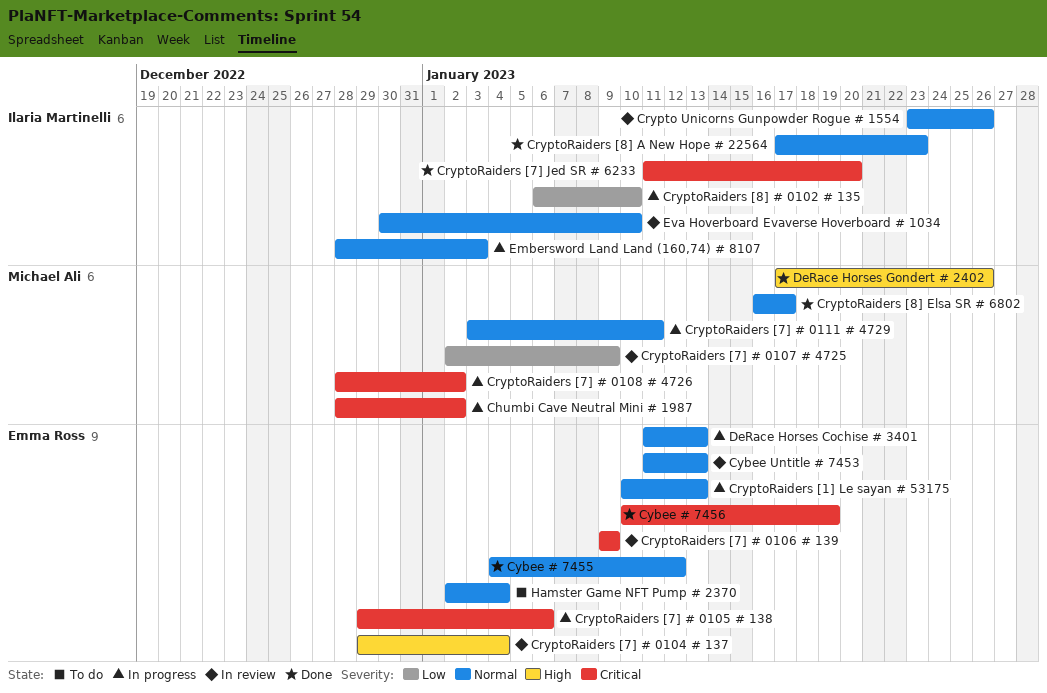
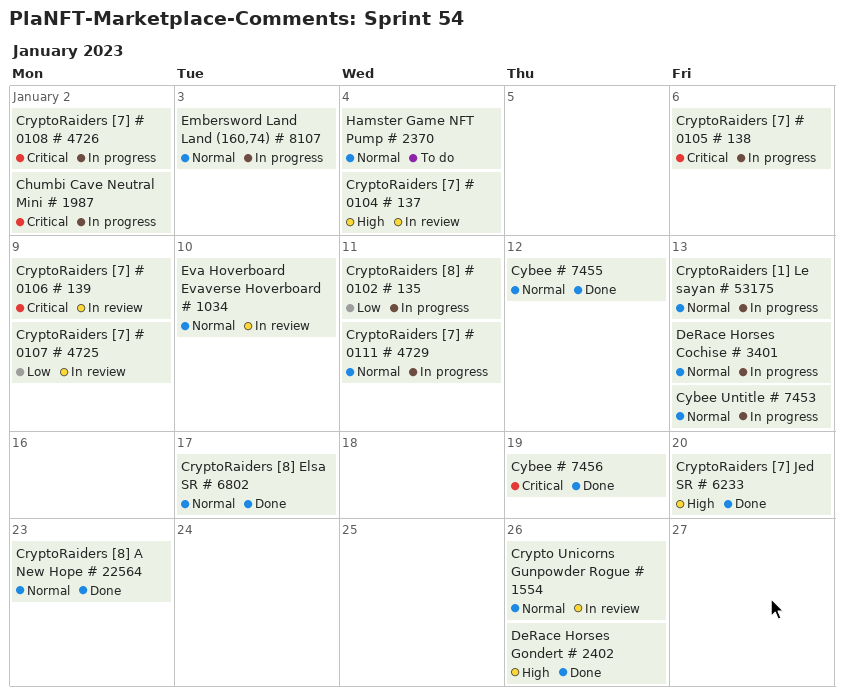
CryptoRaiders [7] Jed SR # 6233, priority: Critical -> High
CryptoRaiders [8] # 0102 # 135, due: Jan 10 -> Jan 11
Cybee Untitle # 7453, status: In review -> In progress

